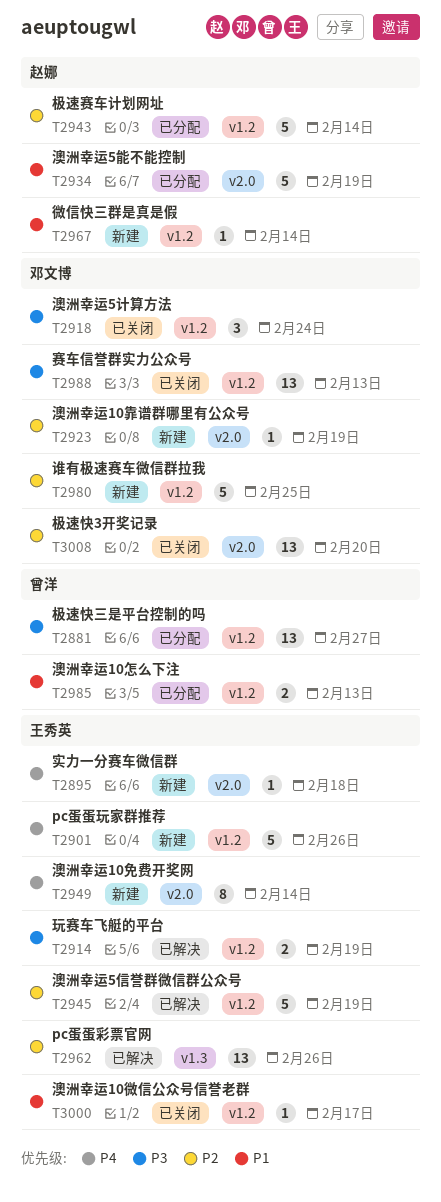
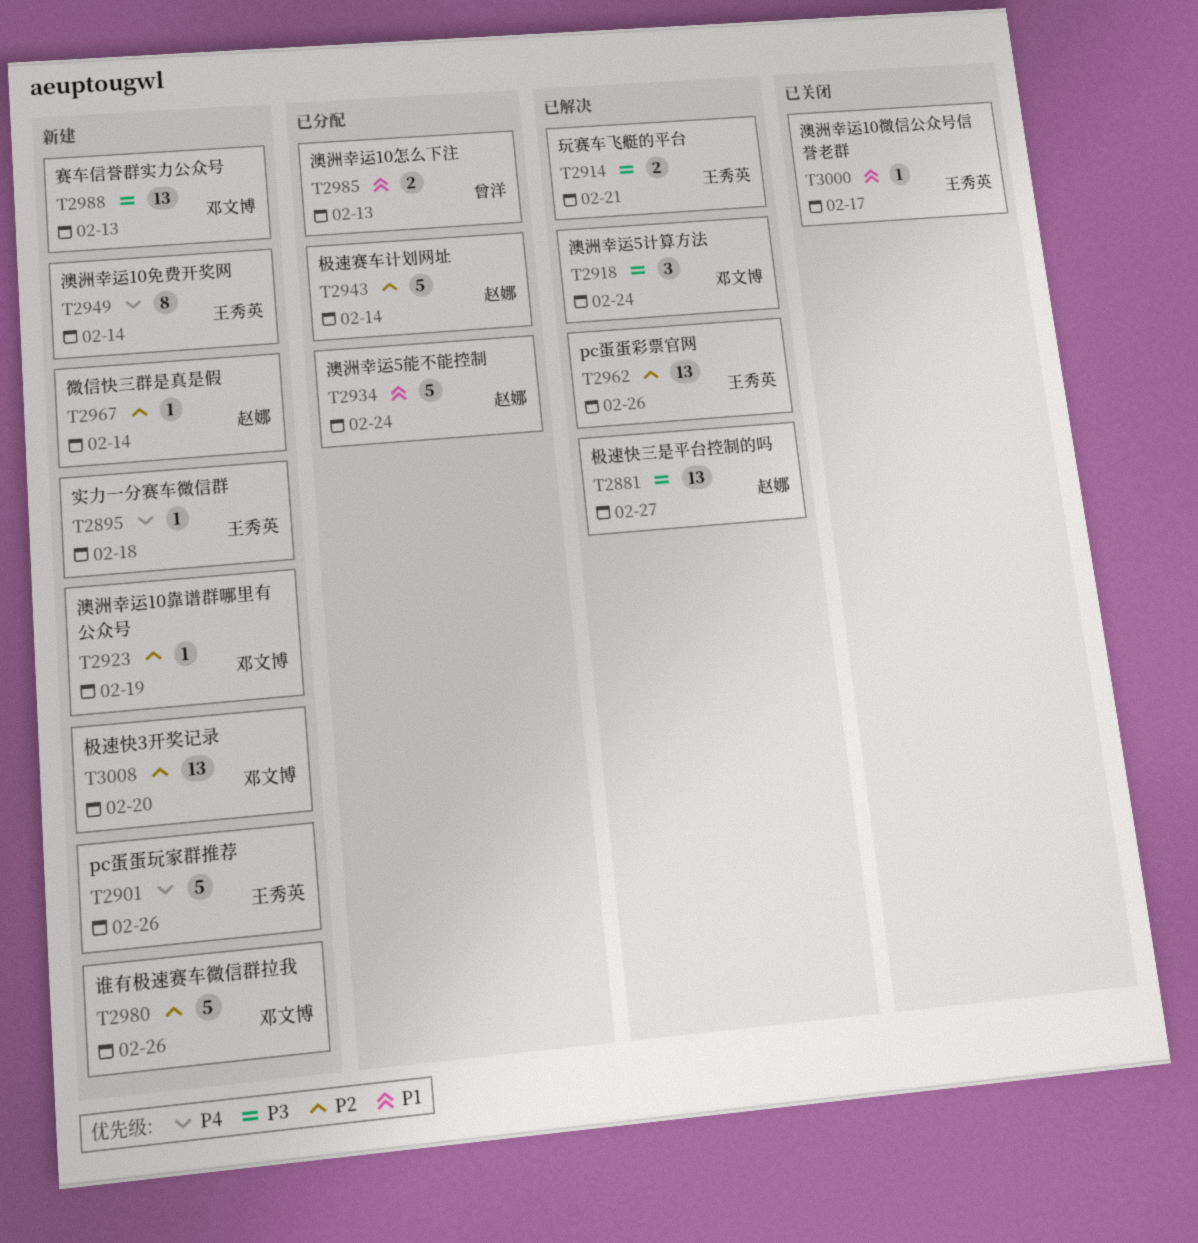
T2881, status: 已分配 -> 已解决
T2881, owner: 曾洋 -> 赵娜
T2914, due: Feb 19 -> Feb 21
T2918, status: 已关闭 -> 已解决
T2934, due: Feb 19 -> Feb 24
T2945: present -> none
T2967, priority: P1 -> P2
T2980, due: Feb 25 -> Feb 26
T2988, status: 已关闭 -> 新建
T3008, status: 已关闭 -> 新建

